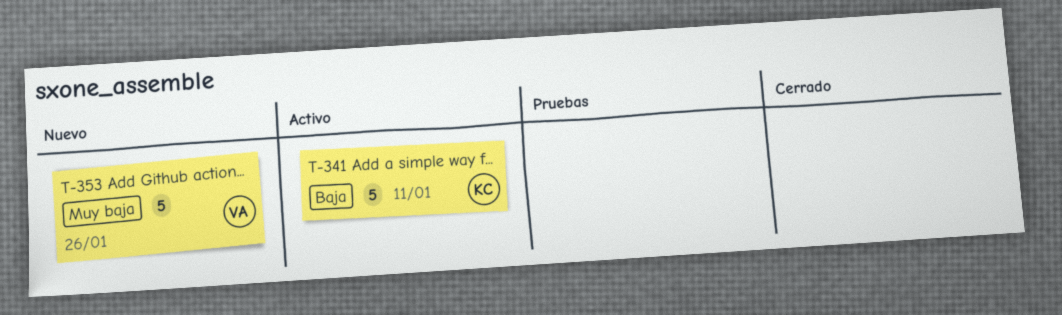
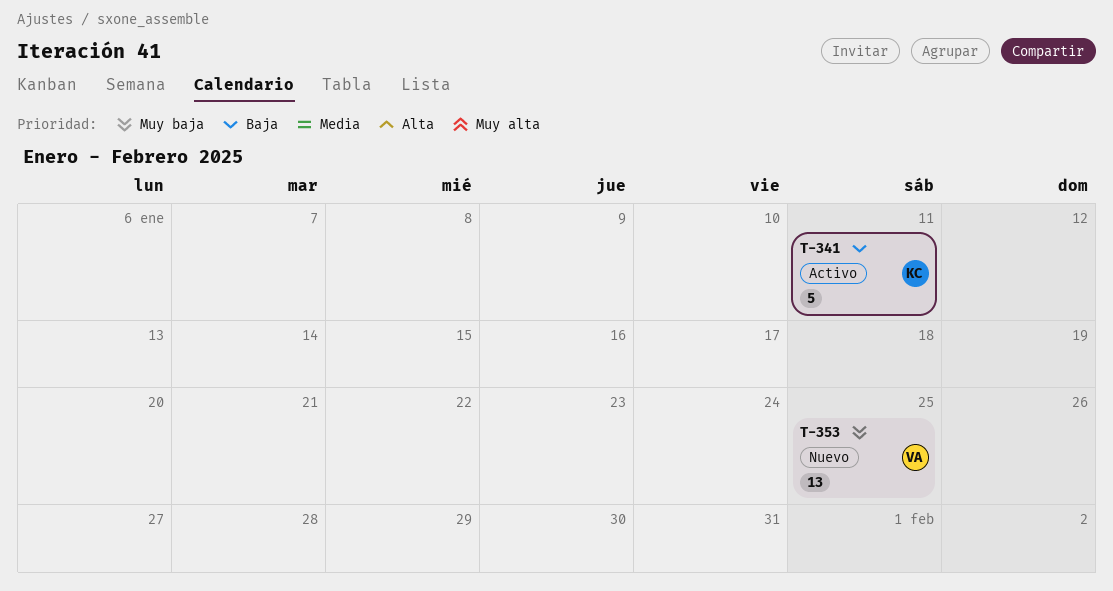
T-353, estimate: 5 -> 13
T-353, due: Jan 26 -> Jan 25

